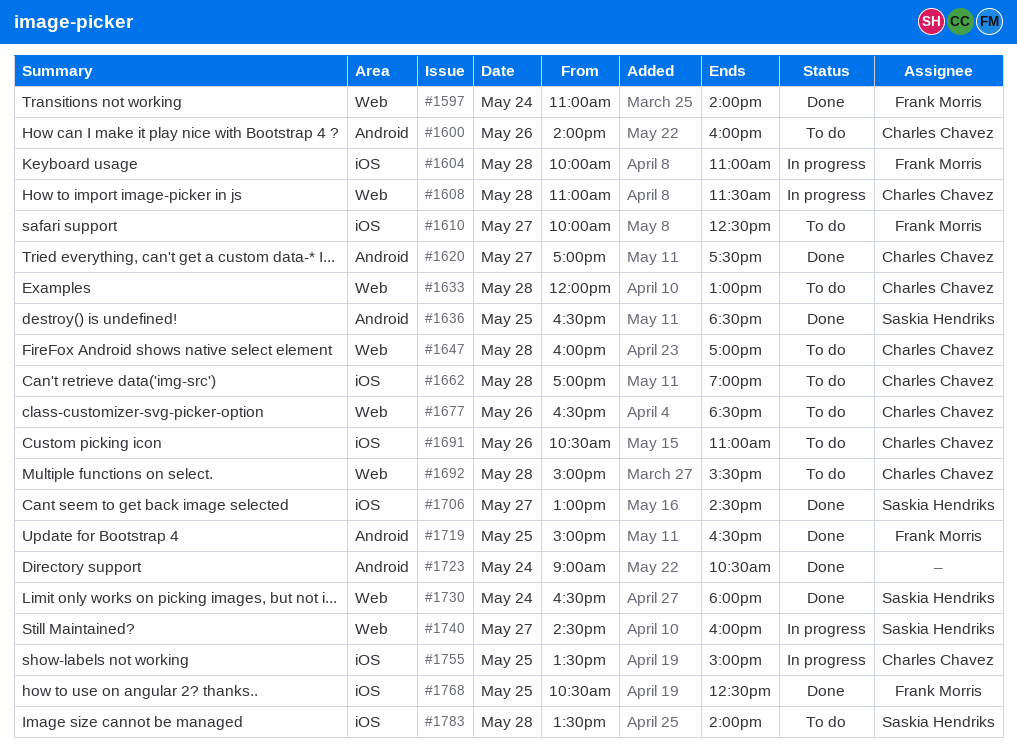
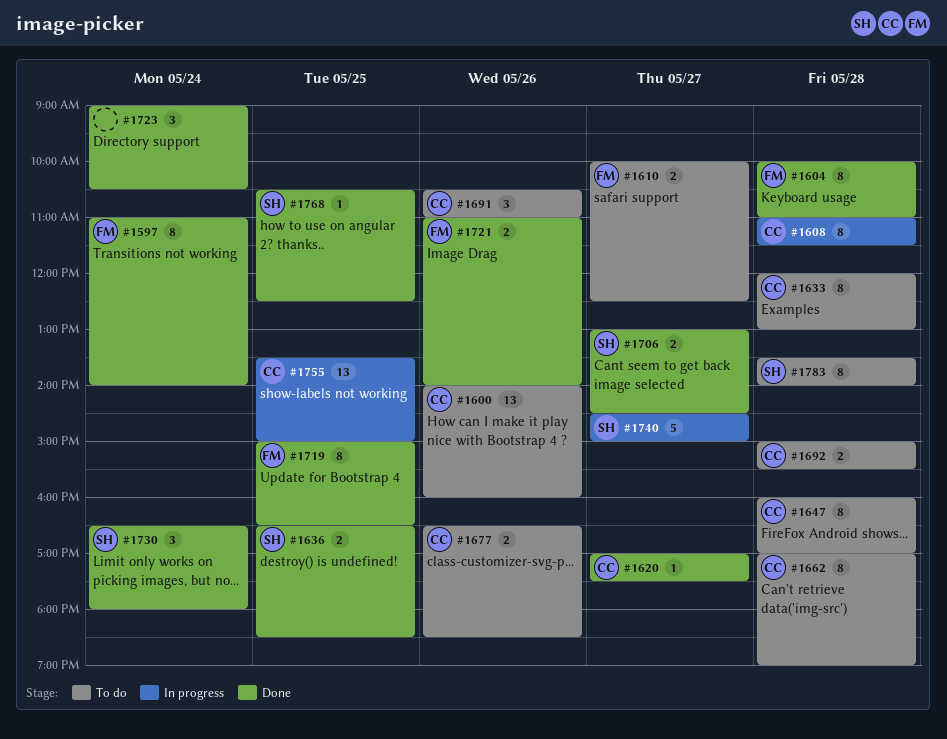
#1604, status: In progress -> Done
#1721: none -> present
#1740, ends: 16:00 -> 15:00
#1768, owner: Frank Morris -> Saskia Hendriks

